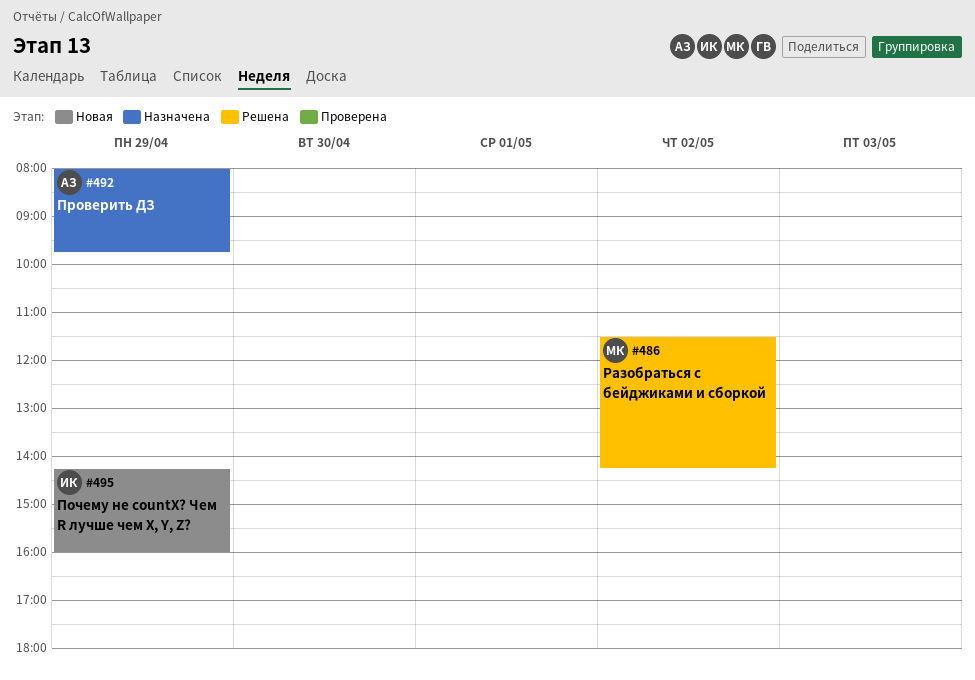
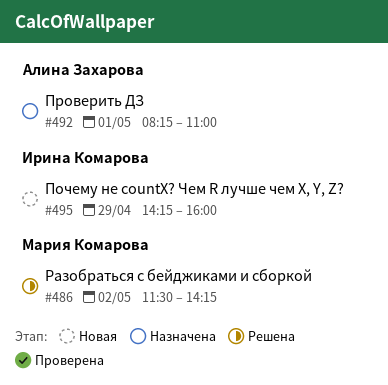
#492, day: Apr 29 -> May 1
#492, begins: 08:00 -> 08:15
#492, ends: 09:45 -> 11:00

